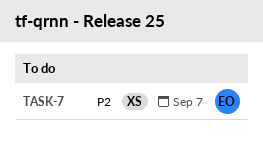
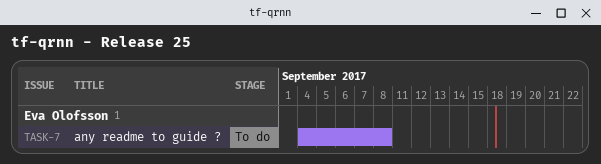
TASK-7, due: Sep 7 -> Sep 8

